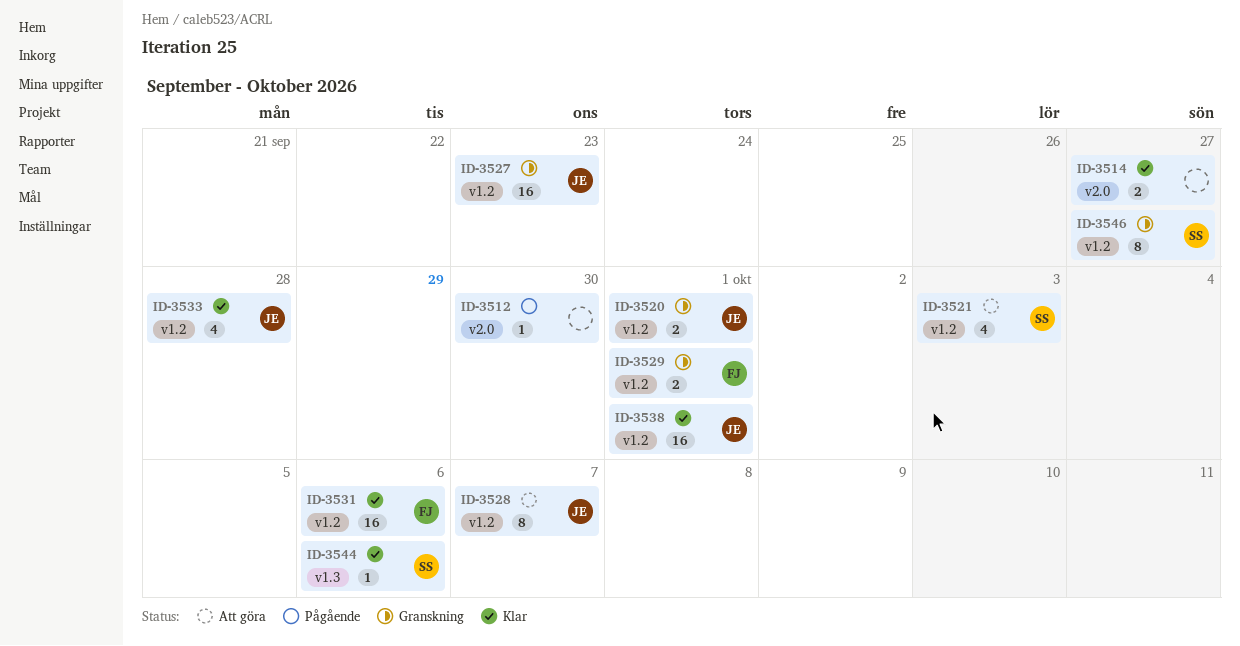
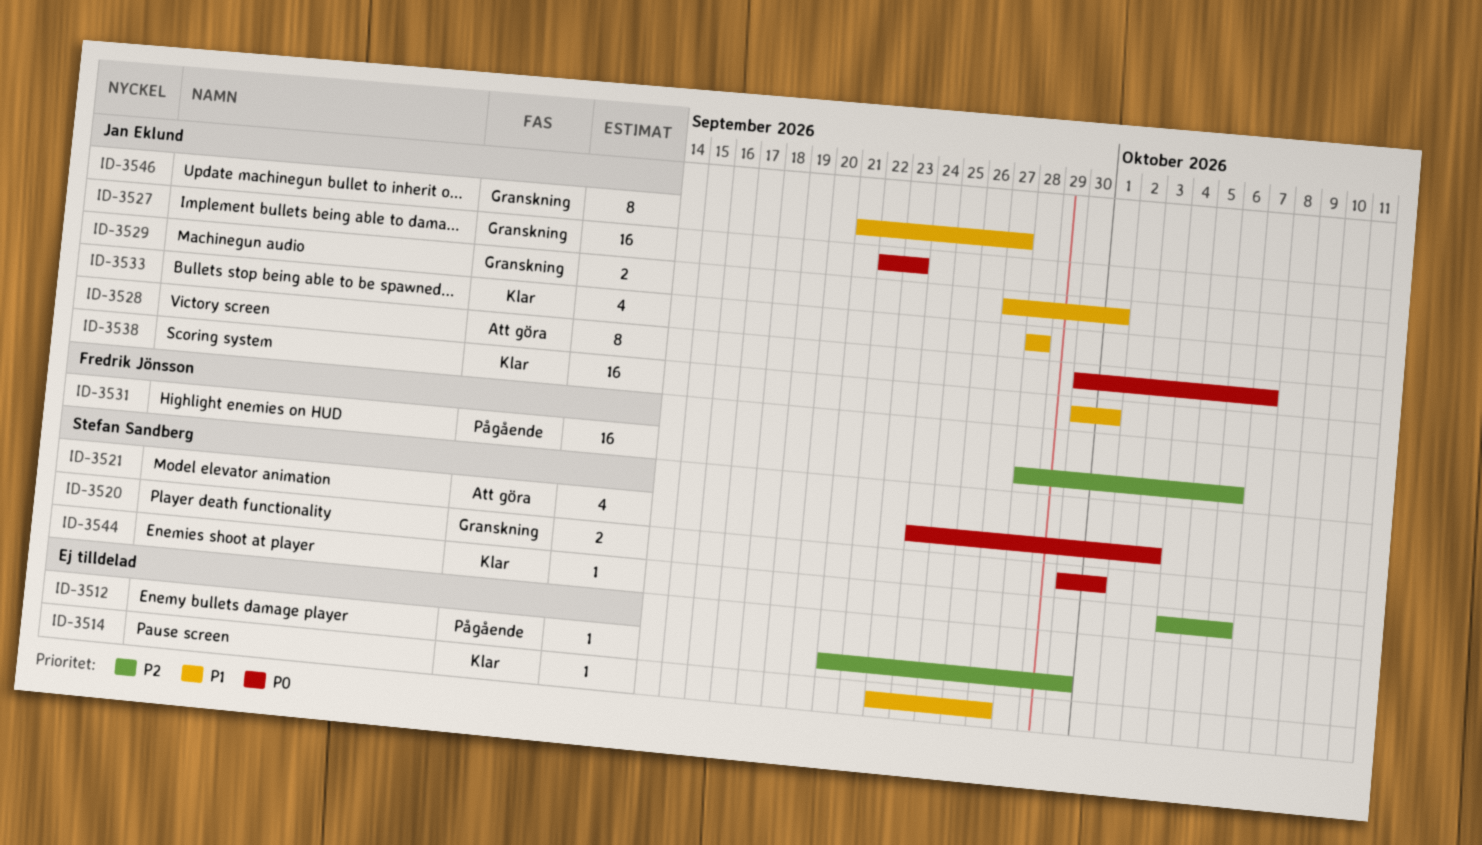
ID-3514, estimate: 2 -> 1
ID-3520, owner: Jan Eklund -> Stefan Sandberg
ID-3529, owner: Fredrik Jönsson -> Jan Eklund
ID-3531, status: Klar -> Pågående
ID-3546, owner: Stefan Sandberg -> Jan Eklund

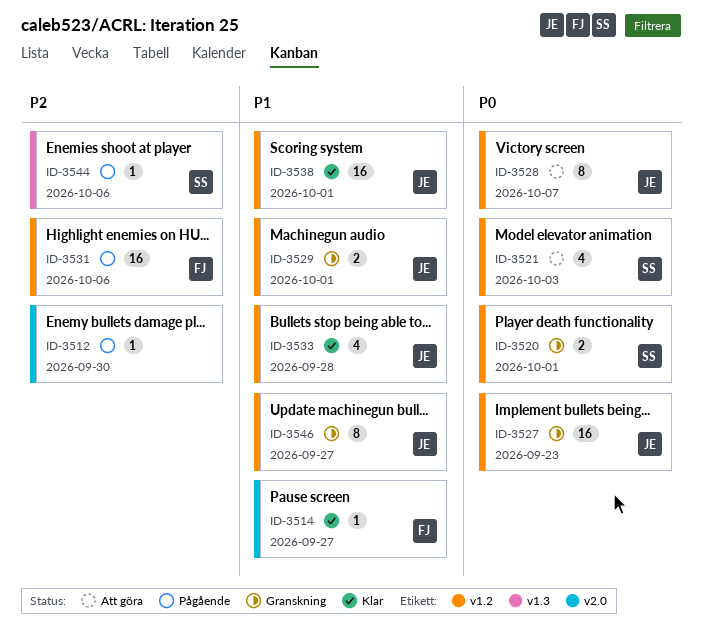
ID-3514, owner: none -> Fredrik Jönsson
ID-3544, status: Klar -> Pågående

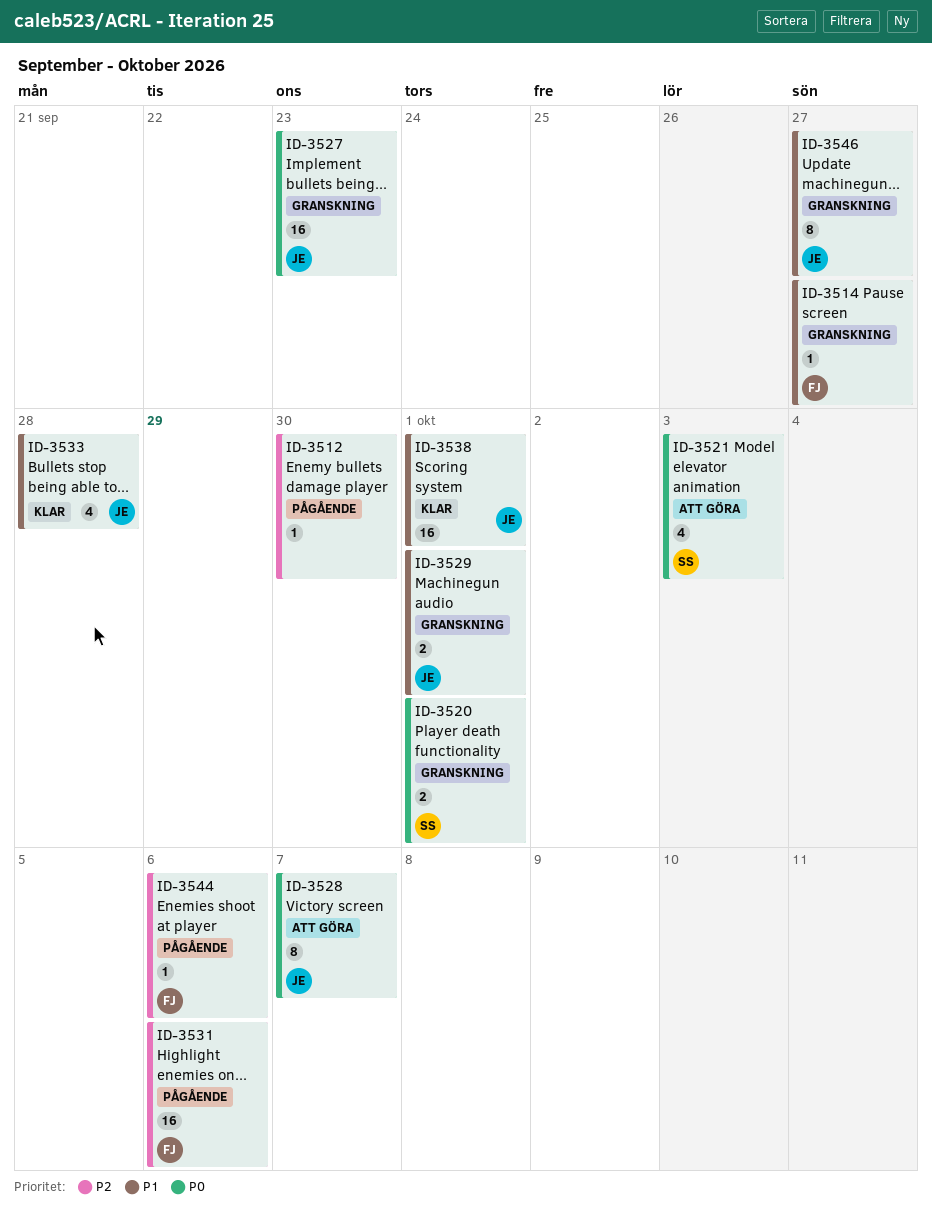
ID-3514, status: Klar -> Granskning
ID-3544, owner: SS -> FJ

